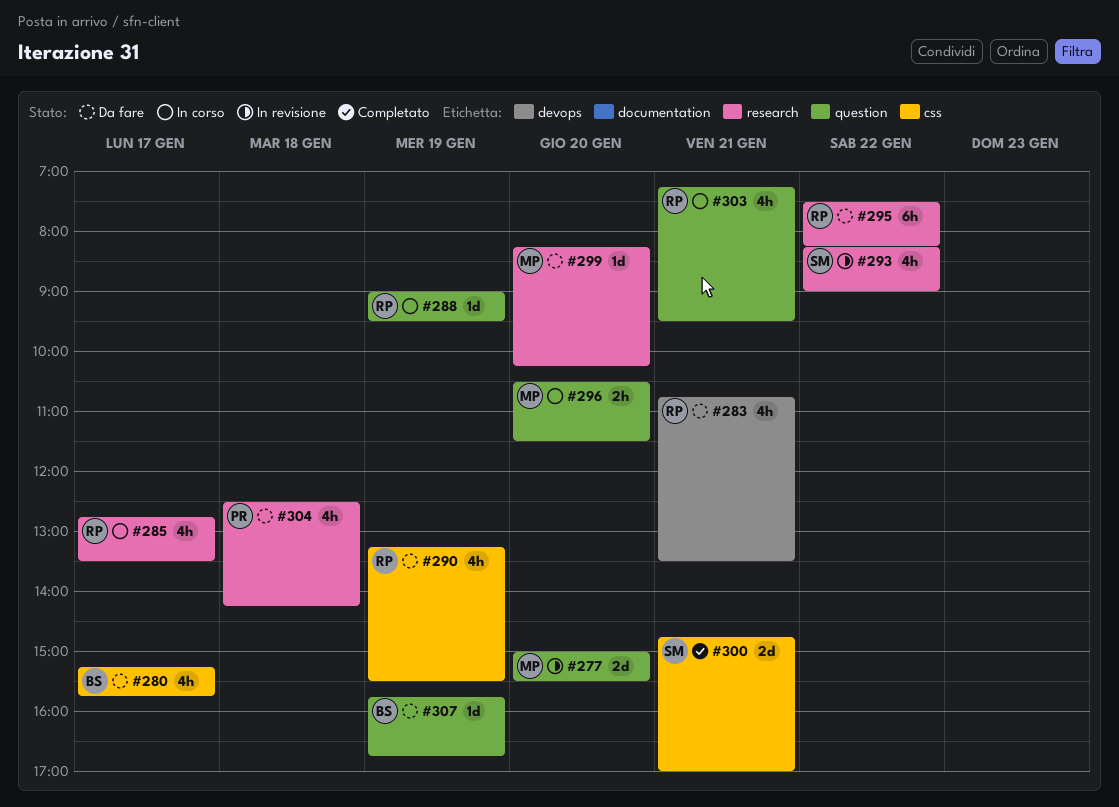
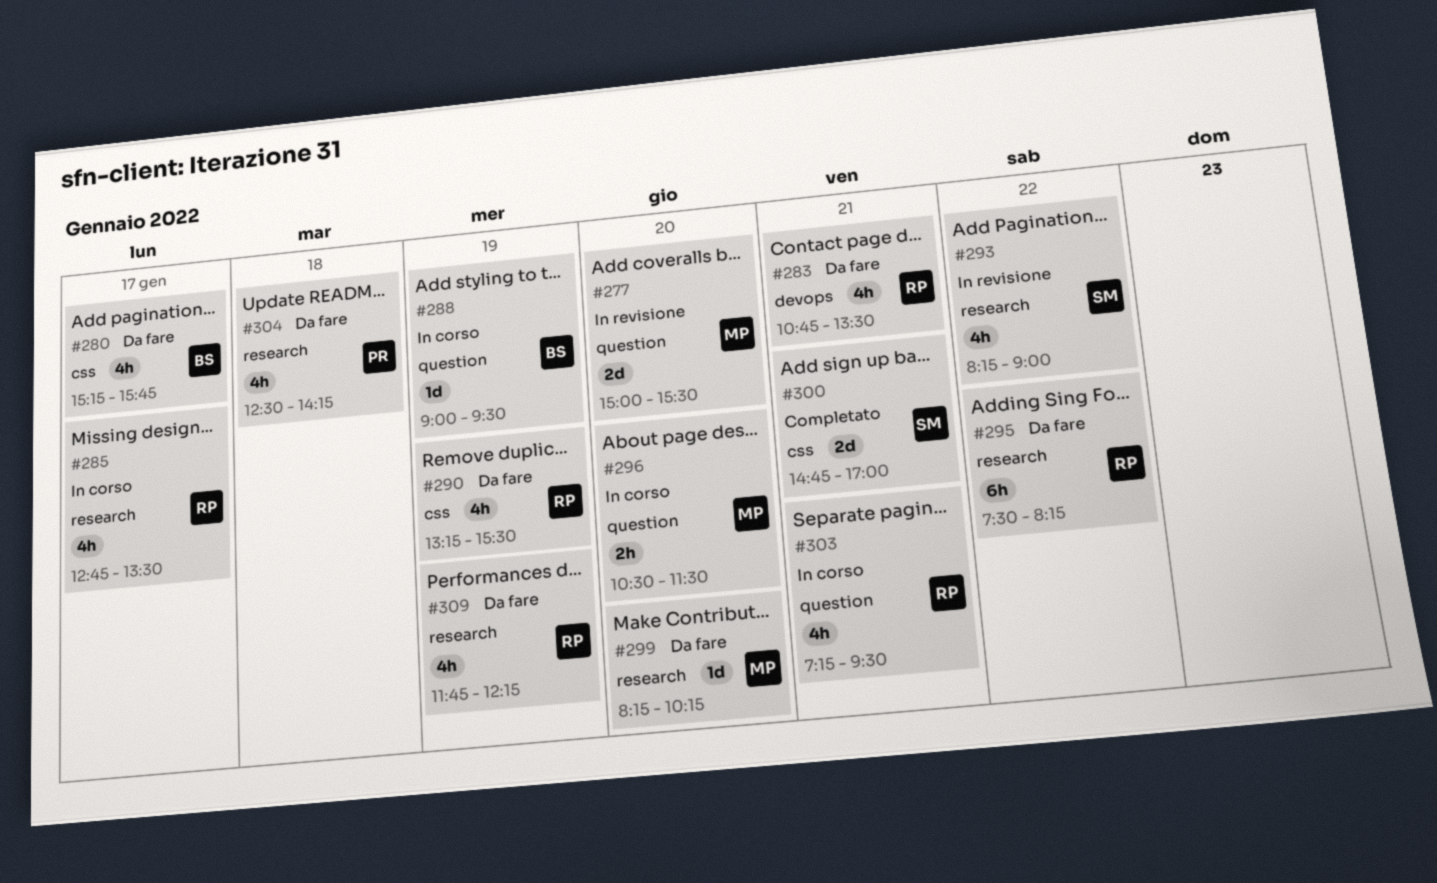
#288, owner: RP -> BS
#307: present -> none
#309: none -> present

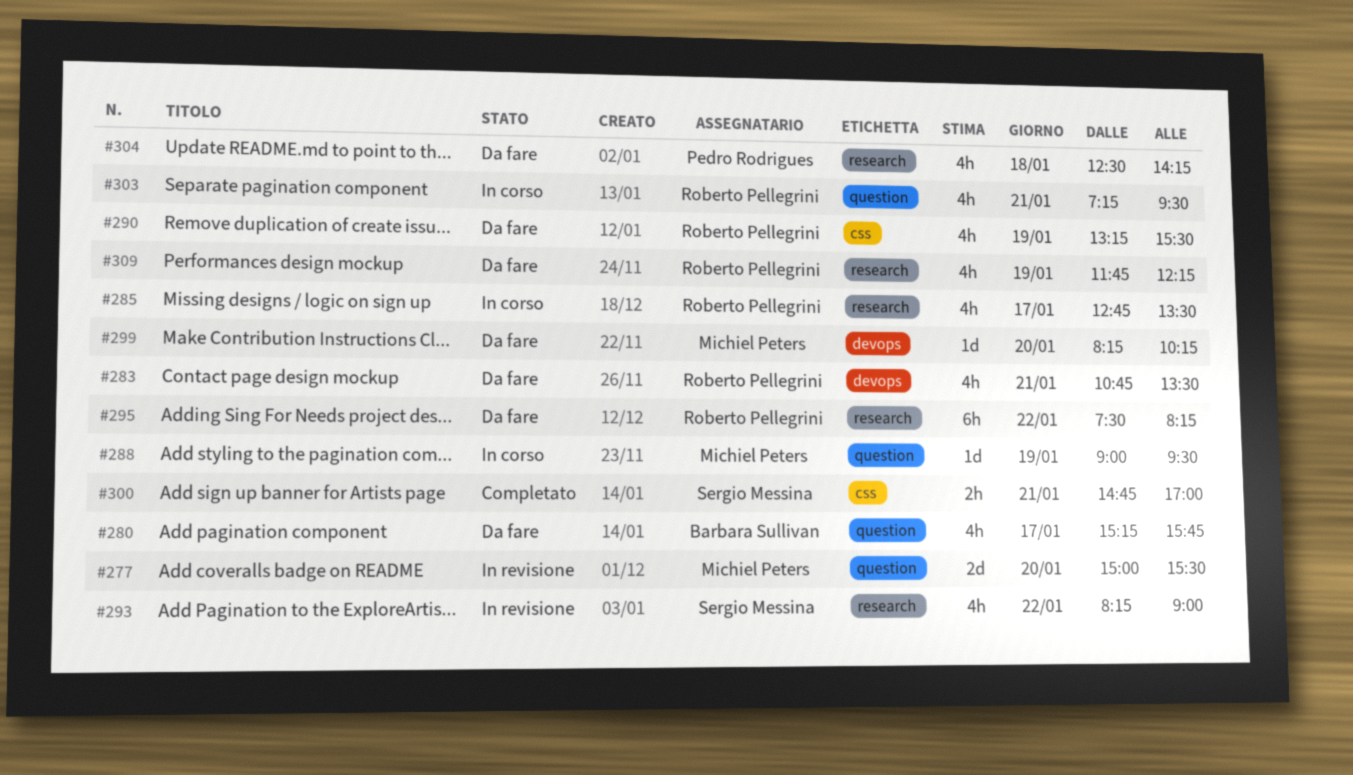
#280, label: css -> question
#288, owner: Barbara Sullivan -> Michiel Peters
#296: present -> none
#299, label: research -> devops
#300, estimate: 2d -> 2h

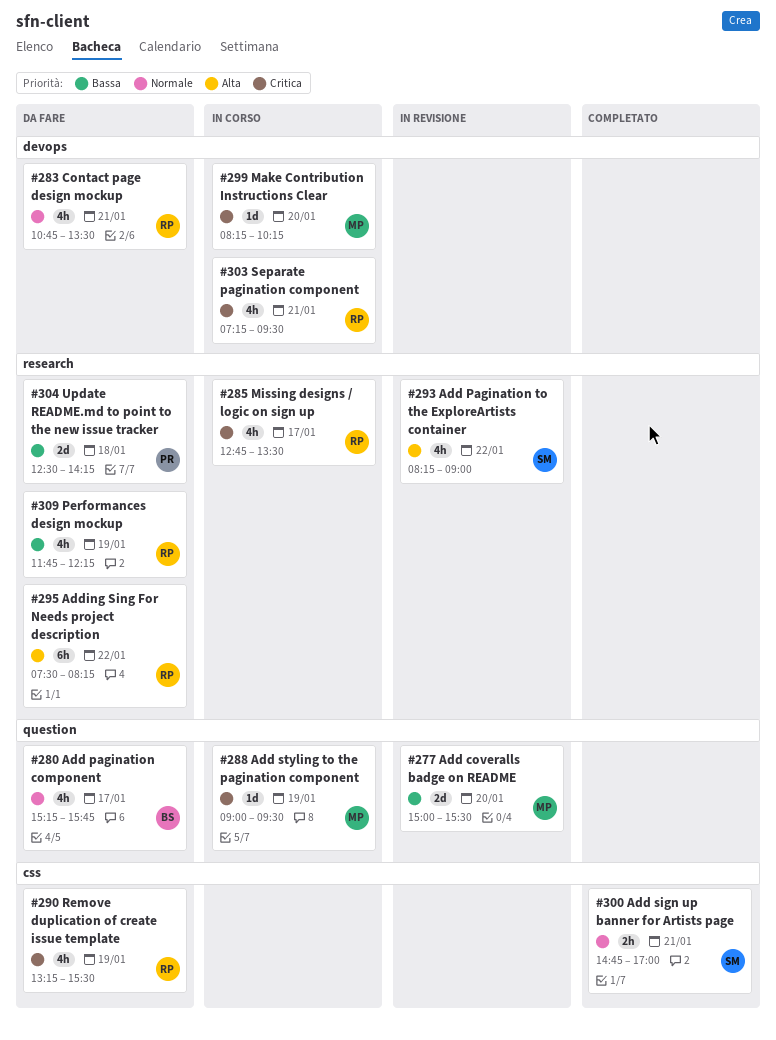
#299, status: Da fare -> In corso
#303, label: question -> devops
#304, estimate: 4h -> 2d

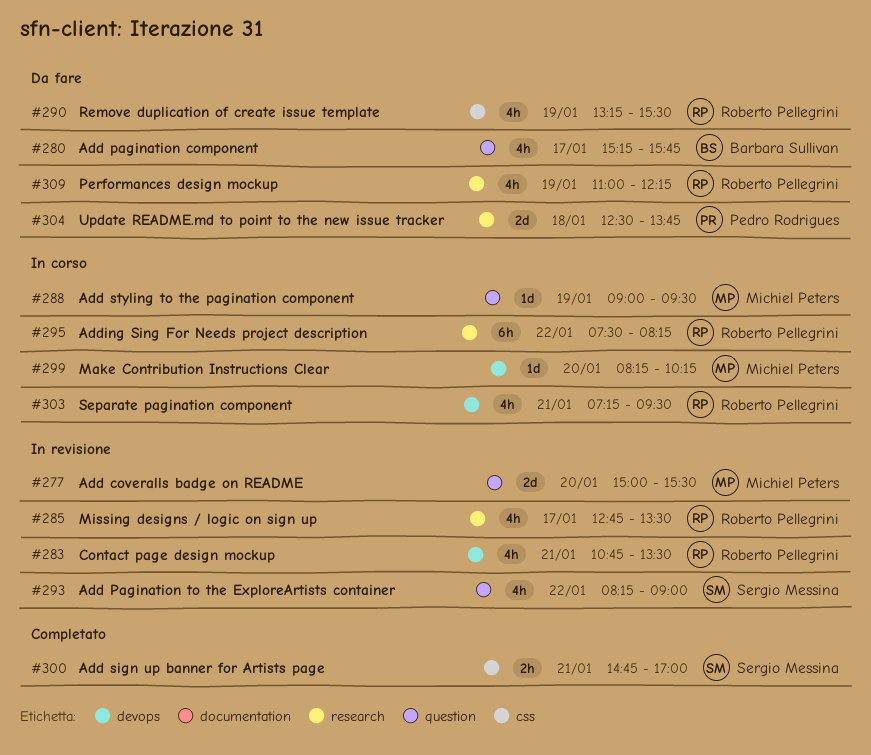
#283, status: Da fare -> In revisione
#285, status: In corso -> In revisione
#293, label: research -> question
#295, status: Da fare -> In corso
#304, ends: 14:15 -> 13:45
#309, begins: 11:45 -> 11:00

